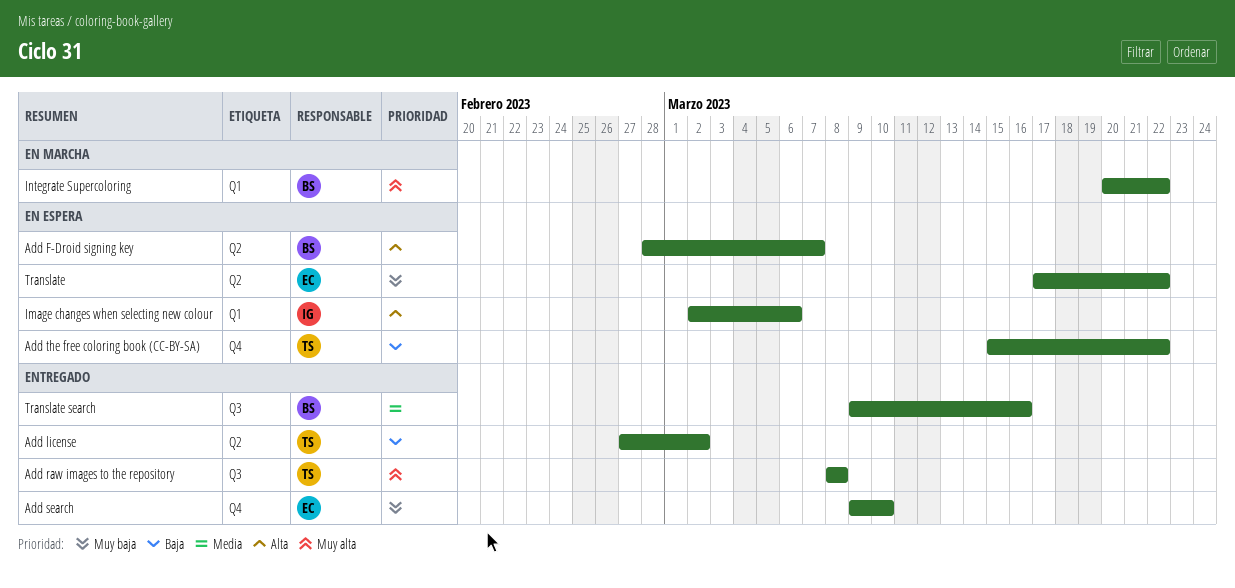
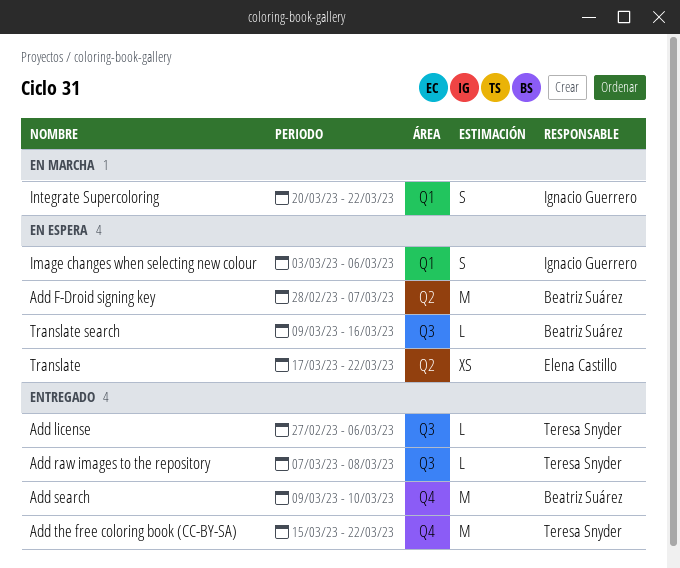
Add license, label: Q2 -> Q3
Add license, due: Mar 2 -> Mar 6
Add raw images to the repository, start: Mar 8 -> Mar 7
Add search, owner: Elena Castillo -> Beatriz Suárez
Add the free coloring book (CC-BY-SA), status: En espera -> Entregado
Image changes when selecting new colour, start: Mar 2 -> Mar 3
Integrate Supercoloring, owner: Beatriz Suárez -> Ignacio Guerrero
Translate search, status: Entregado -> En espera

